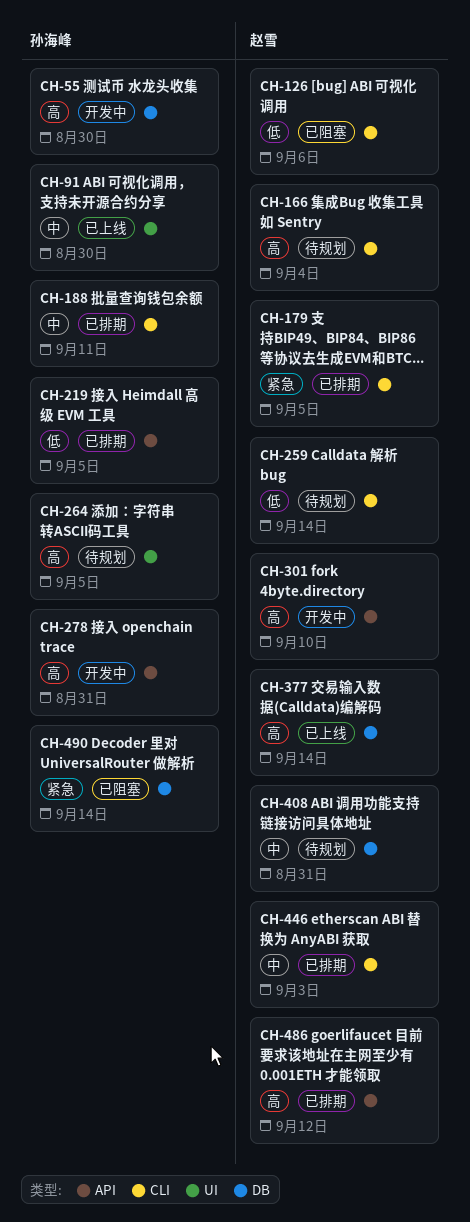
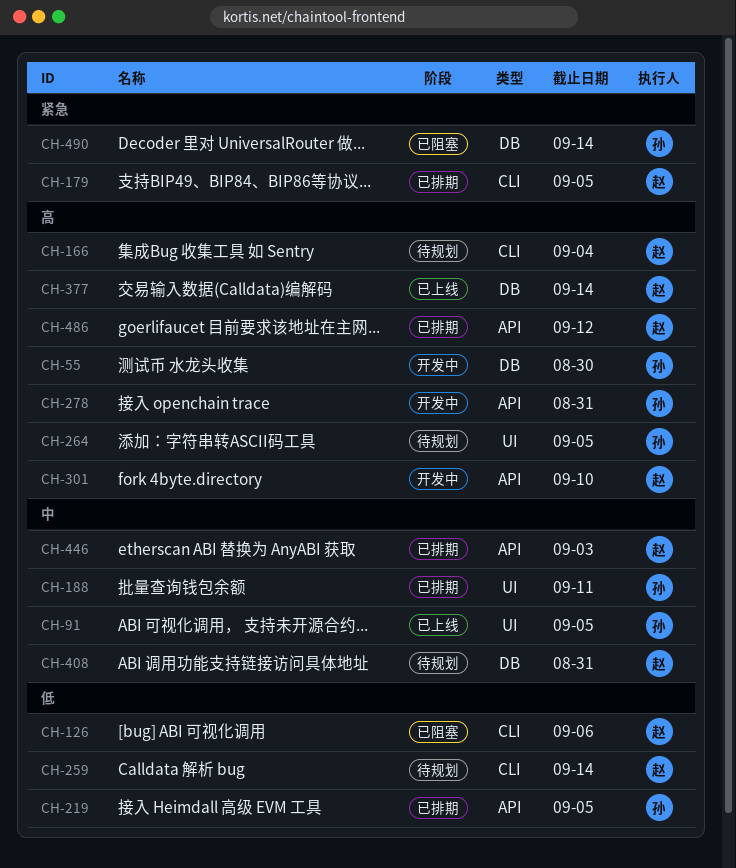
CH-91, due: Aug 30 -> Sep 5
CH-188, label: CLI -> UI
CH-446, label: CLI -> API

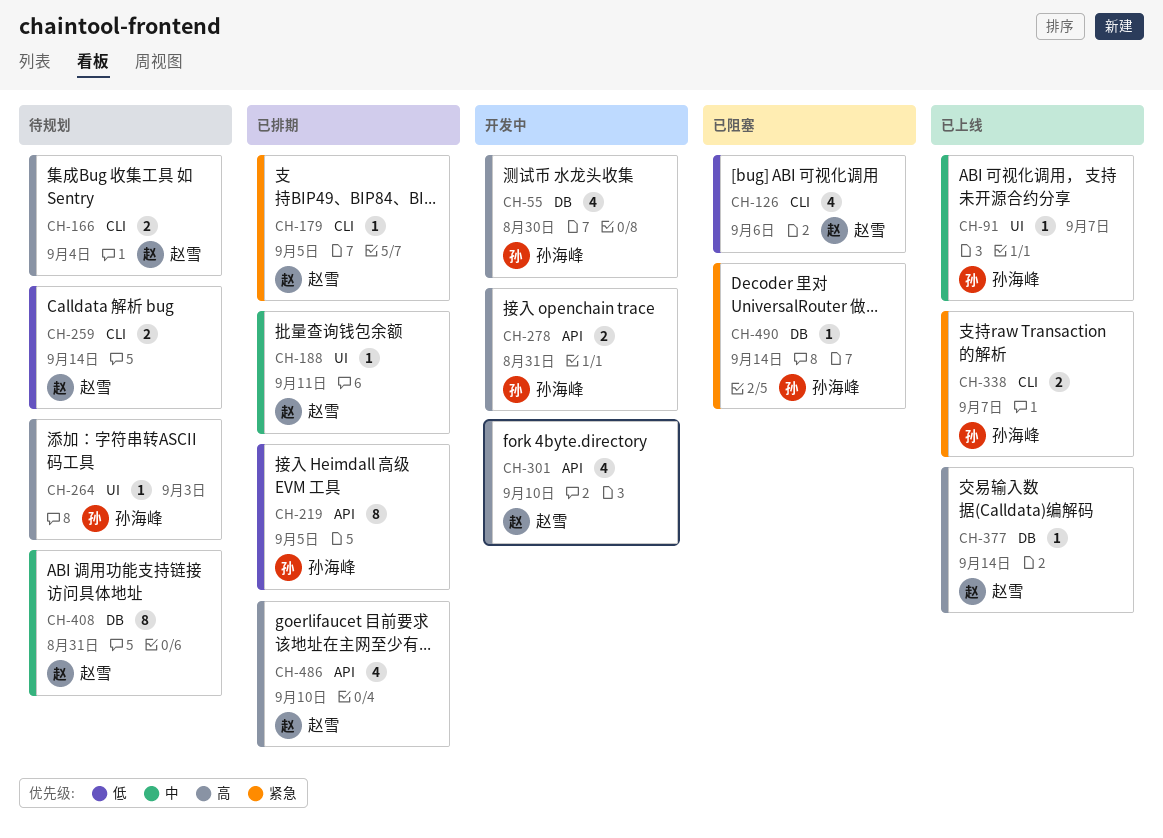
CH-91, due: Sep 5 -> Sep 7
CH-188, owner: 孙海峰 -> 赵雪
CH-264, due: Sep 5 -> Sep 3
CH-338: none -> present
CH-446: present -> none
CH-486, due: Sep 12 -> Sep 10

